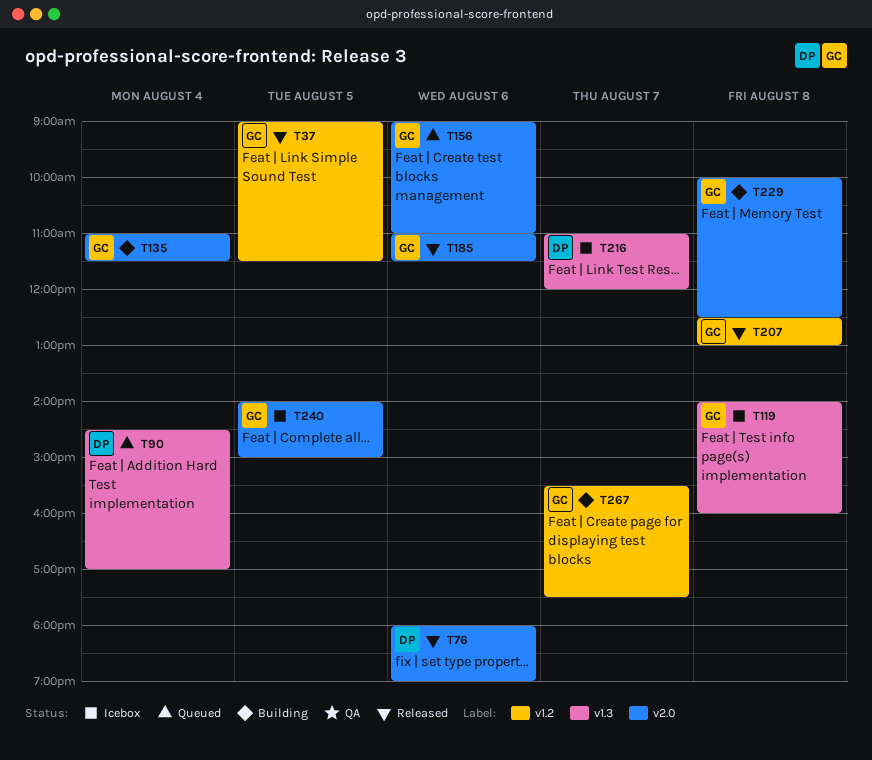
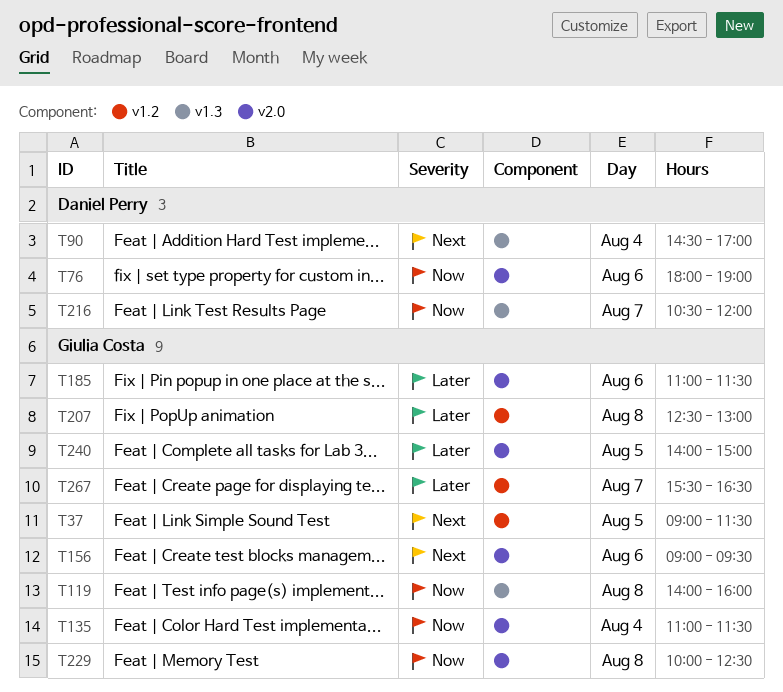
T156, ends: 11:00 -> 09:30
T216, begins: 11:00 -> 10:30
T267, ends: 17:30 -> 16:30

